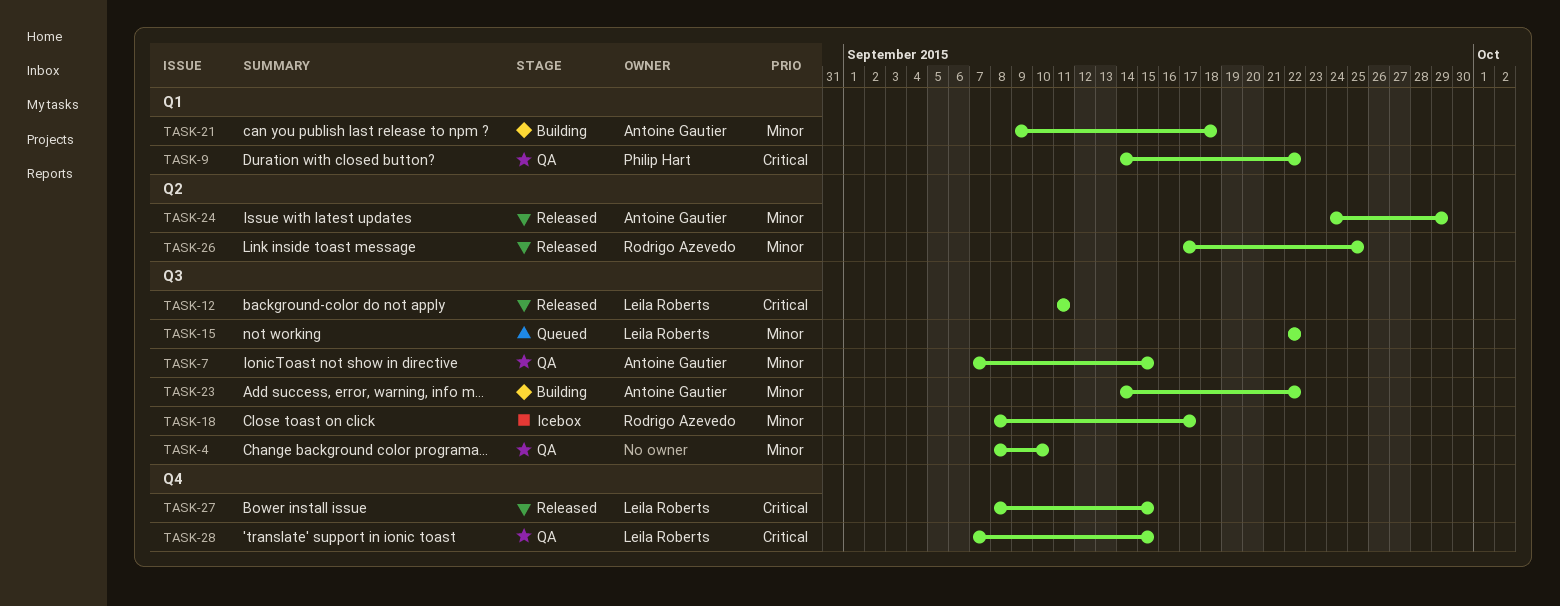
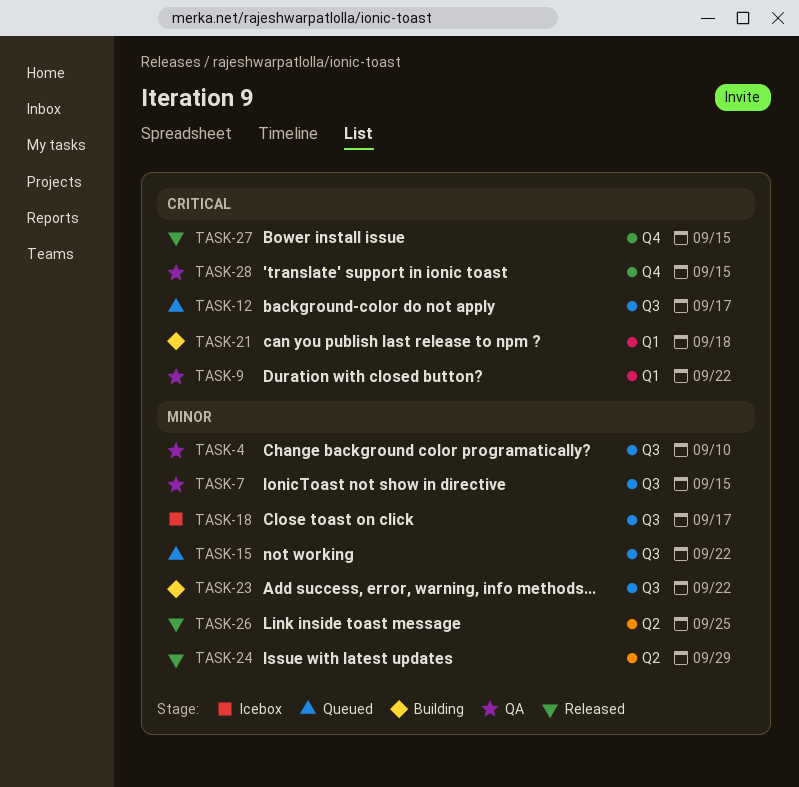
TASK-12, status: Released -> Queued
TASK-12, due: Sep 11 -> Sep 17
TASK-21, priority: Minor -> Critical

